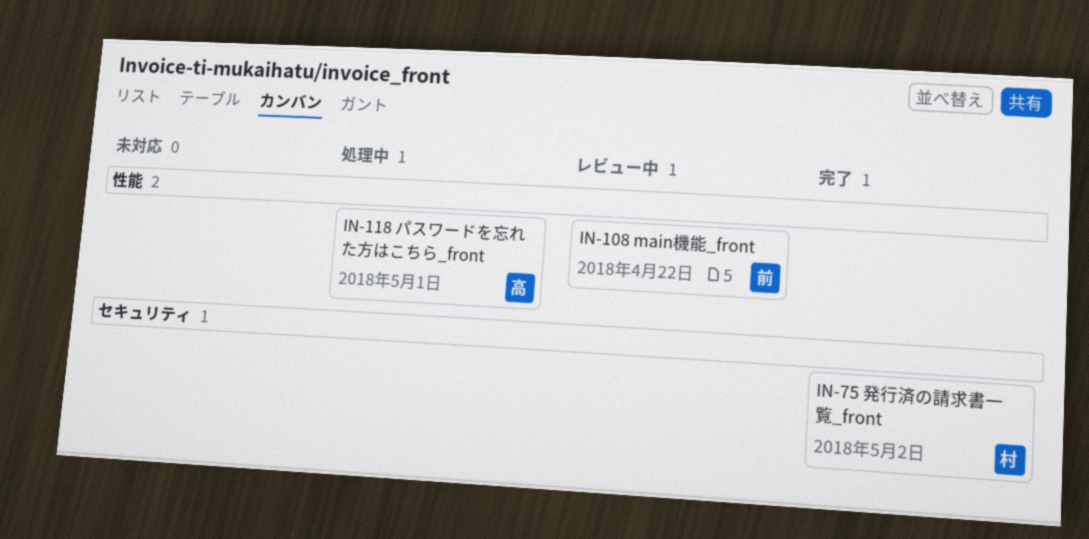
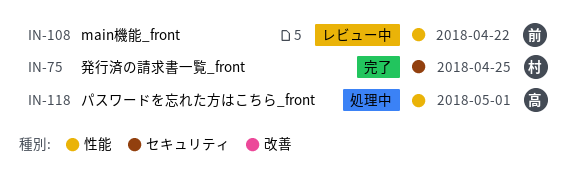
IN-75, due: May 2 -> Apr 25

